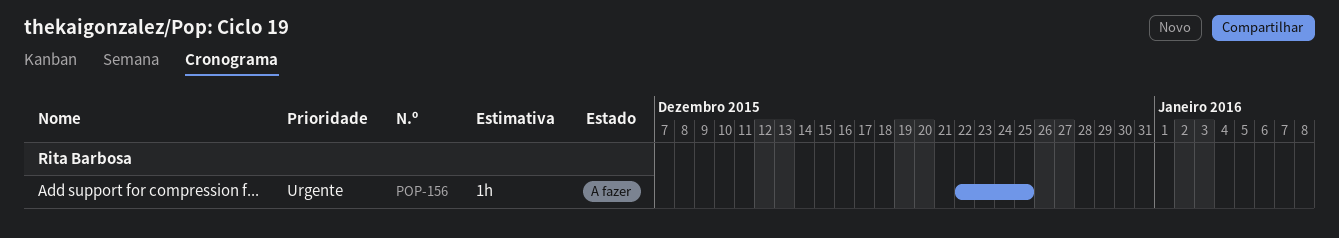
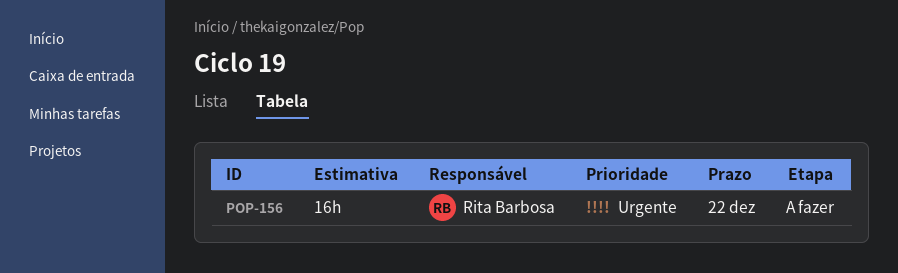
POP-156, estimate: 1h -> 16h
POP-156, due: Dec 25 -> Dec 22

